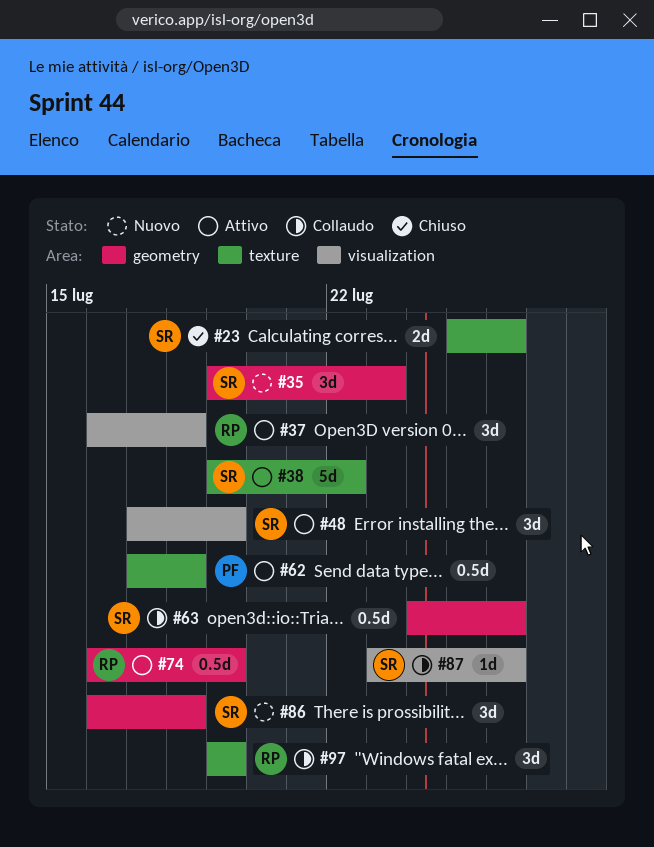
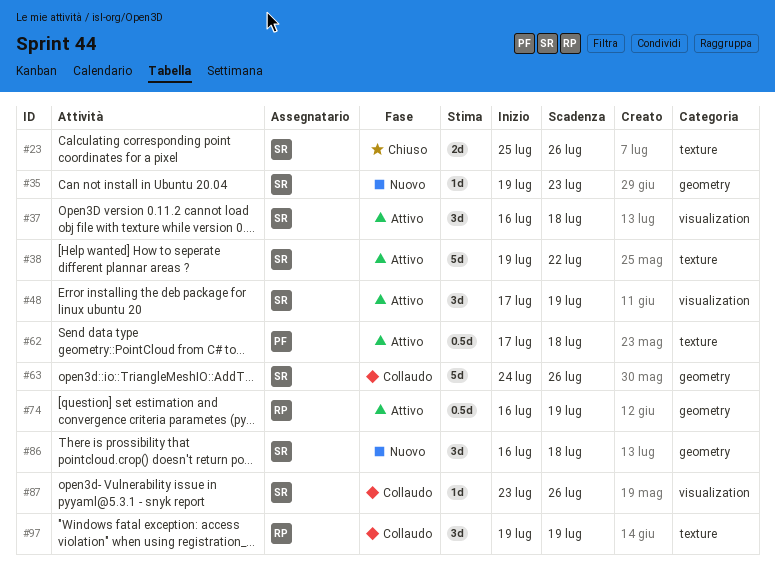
#35, estimate: 3d -> 1d
#37, owner: RP -> SR
#63, estimate: 0.5d -> 5d

